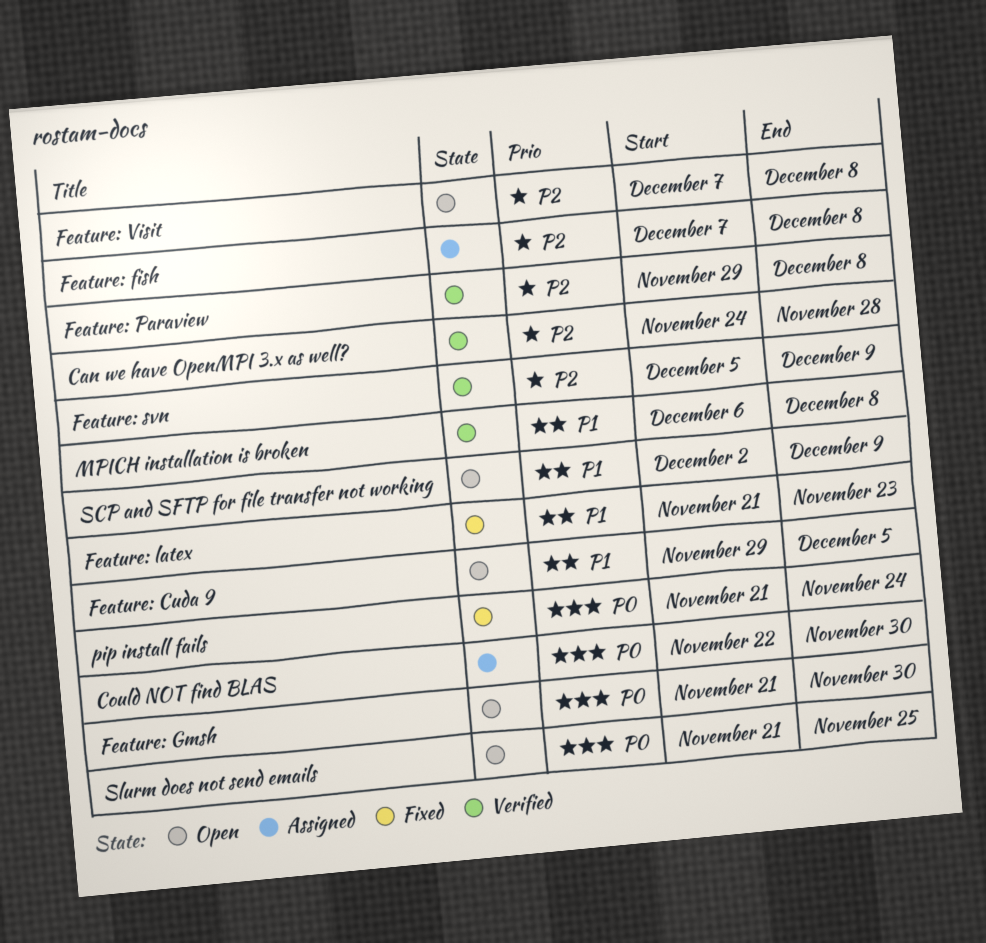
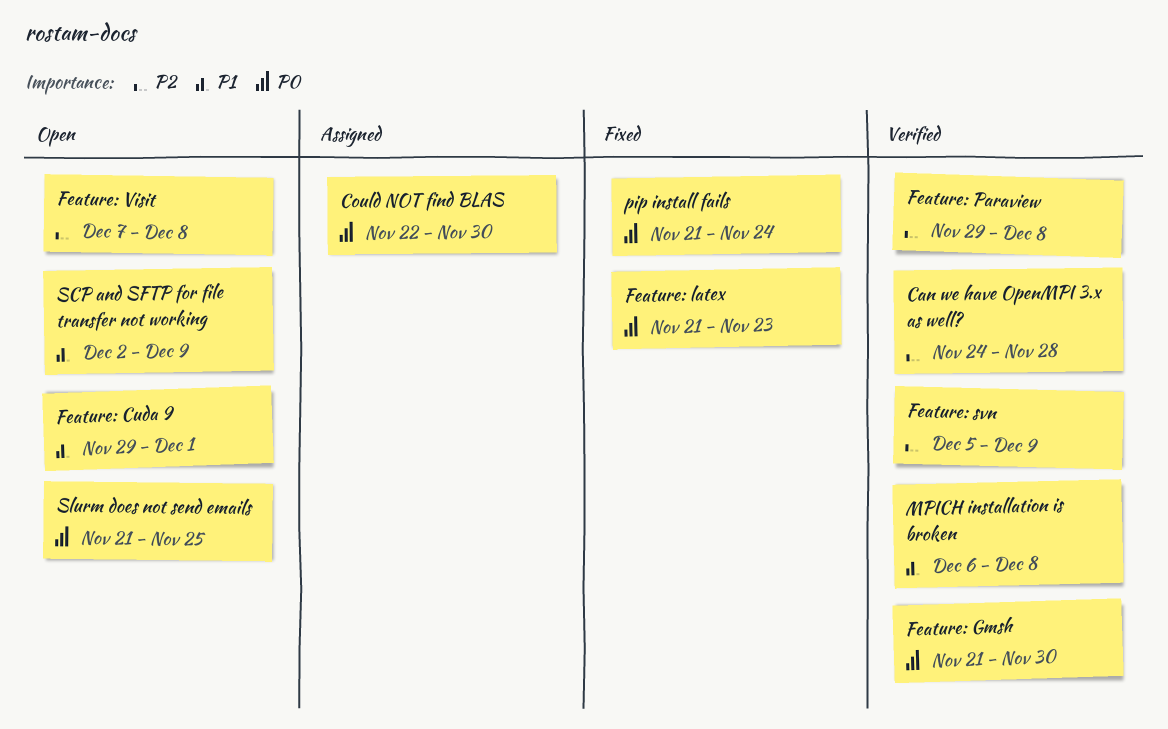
Feature: Cuda 9, due: Dec 5 -> Dec 1
Feature: fish: present -> none
Feature: Gmsh, status: Open -> Verified
Feature: latex, priority: P1 -> P0

